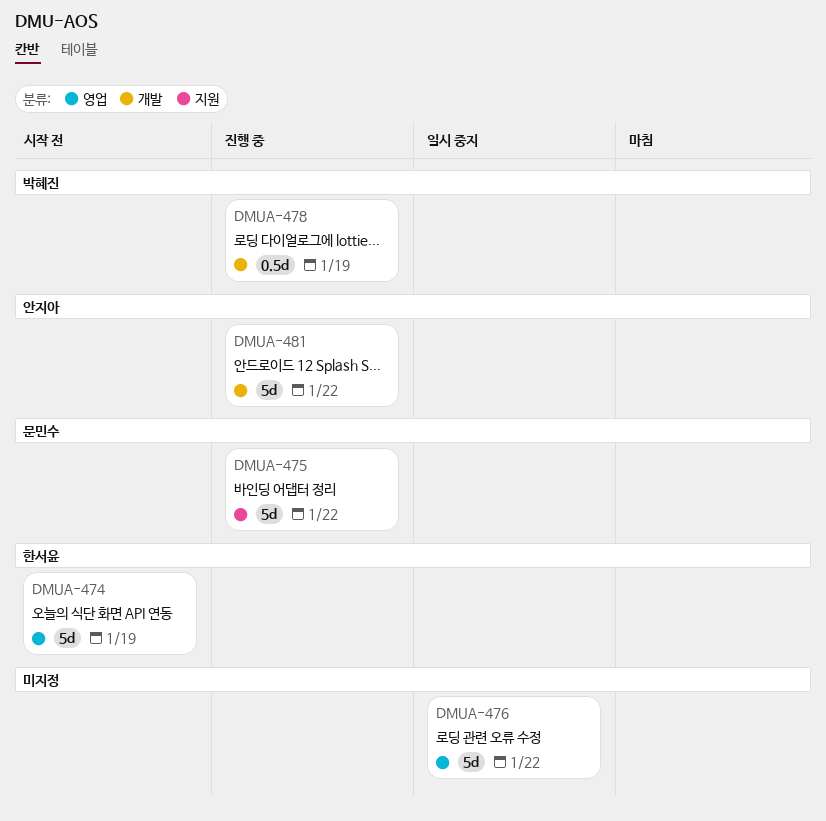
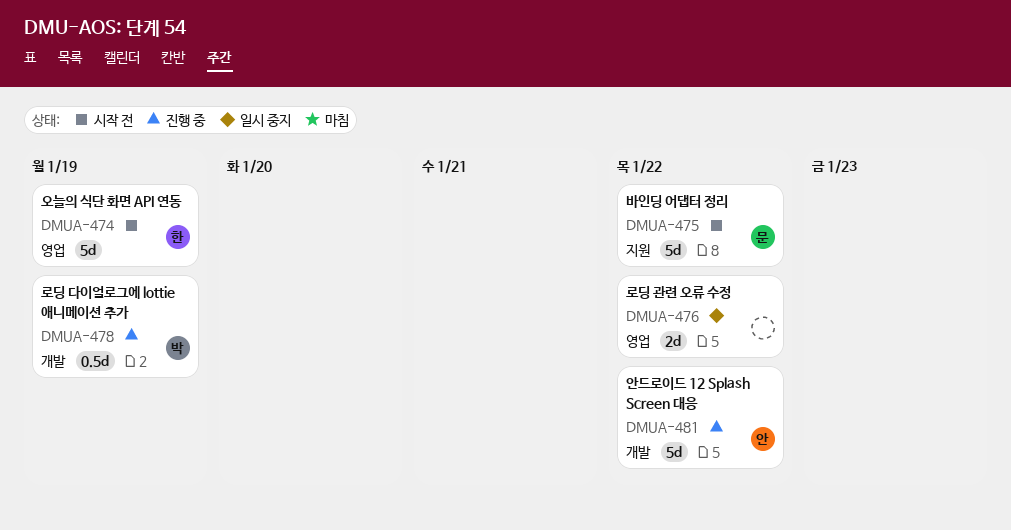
DMUA-475, status: 진행 중 -> 시작 전
DMUA-476, estimate: 5d -> 2d

